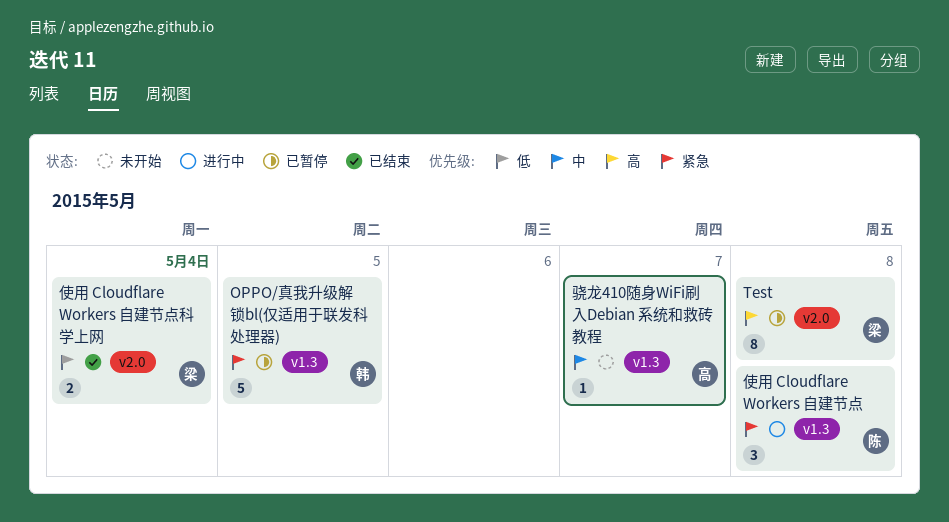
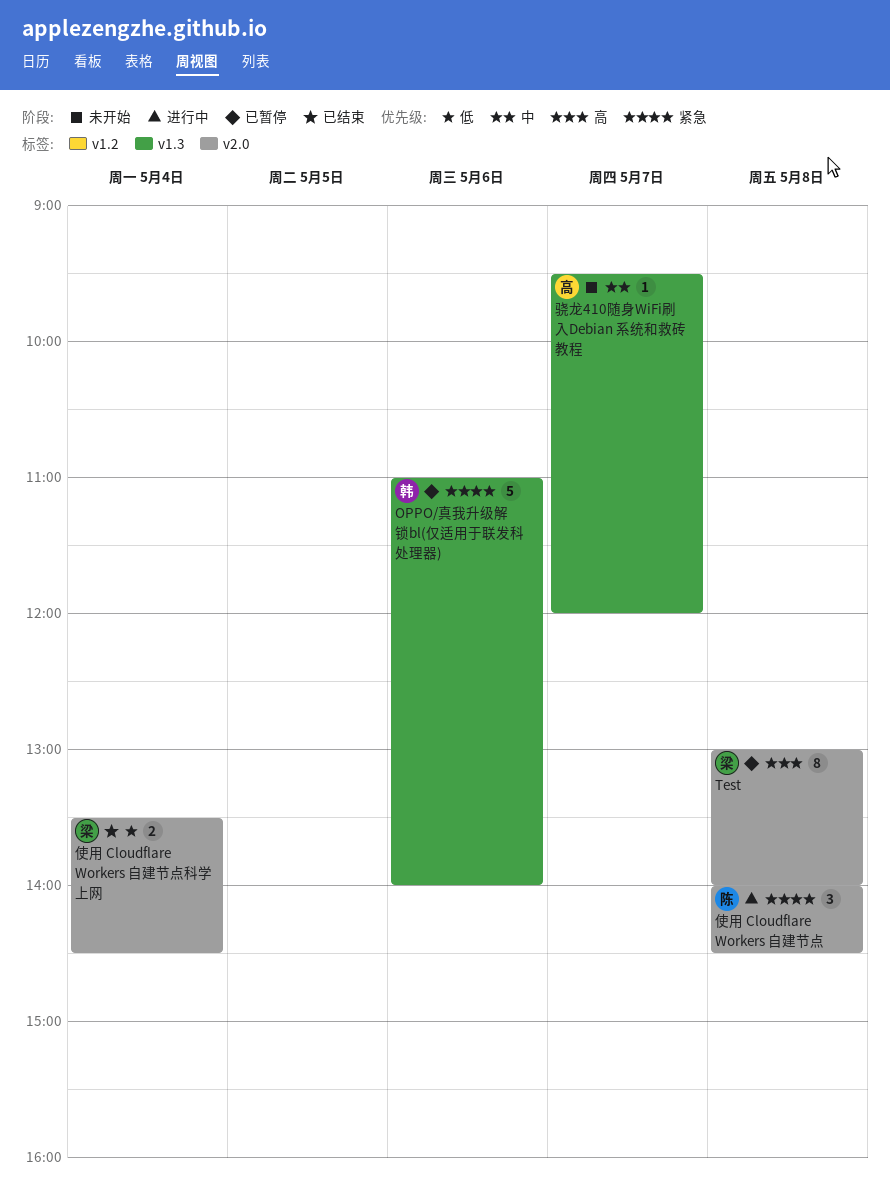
OPPO/真我升级解锁bl(仅适用于联发科处理器), day: May 5 -> May 6
使用 Cloudflare Workers 自建节点, label: v1.3 -> v2.0

